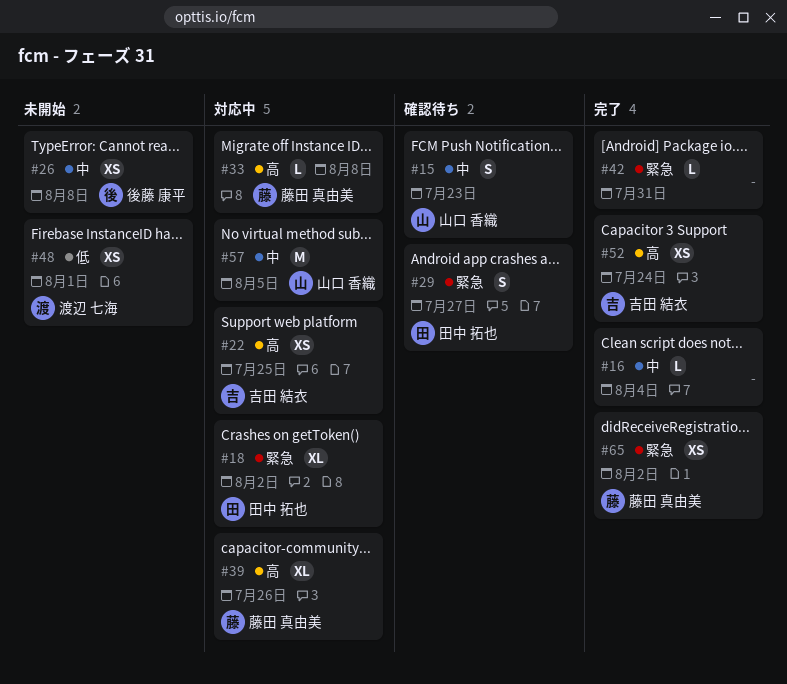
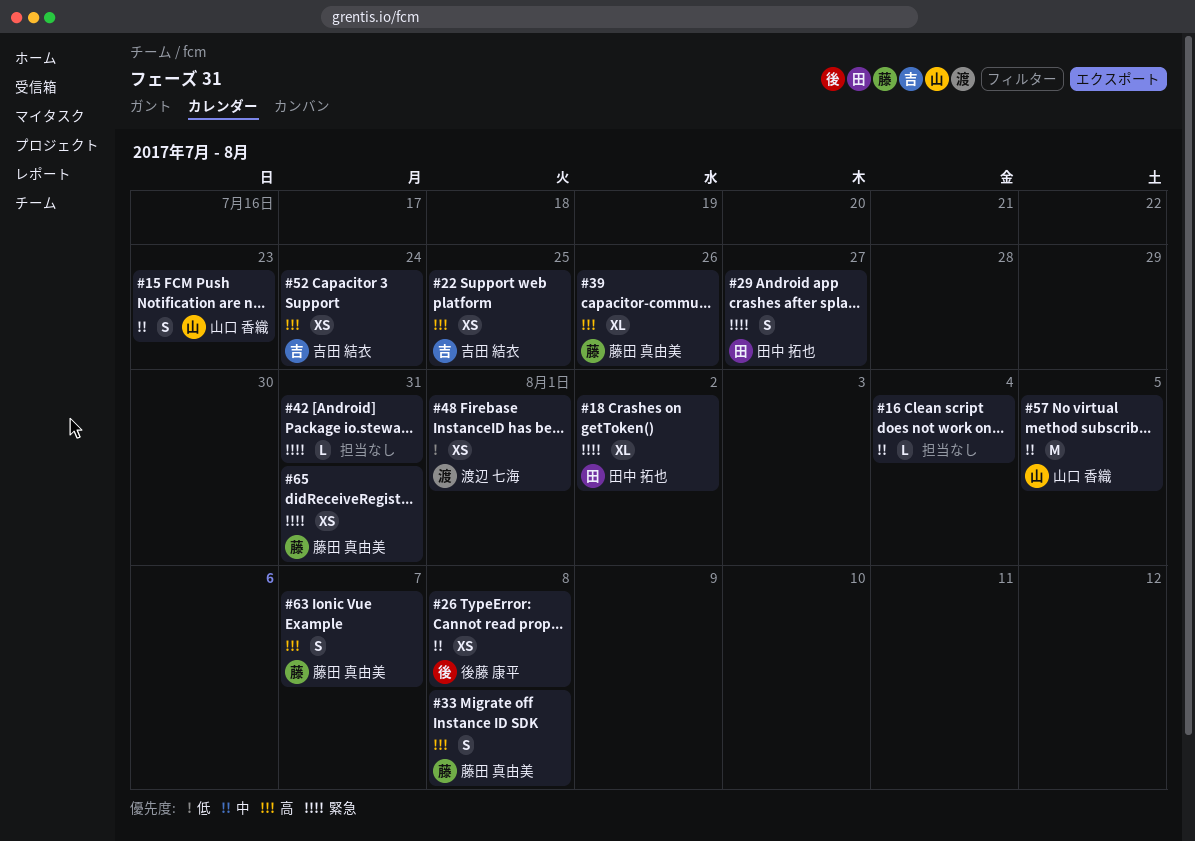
#33, estimate: L -> S
#63: none -> present
#65, due: Aug 2 -> Jul 31

